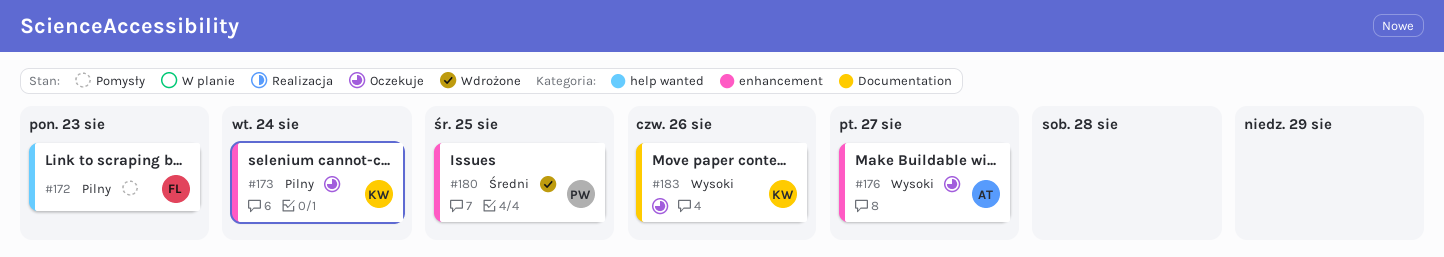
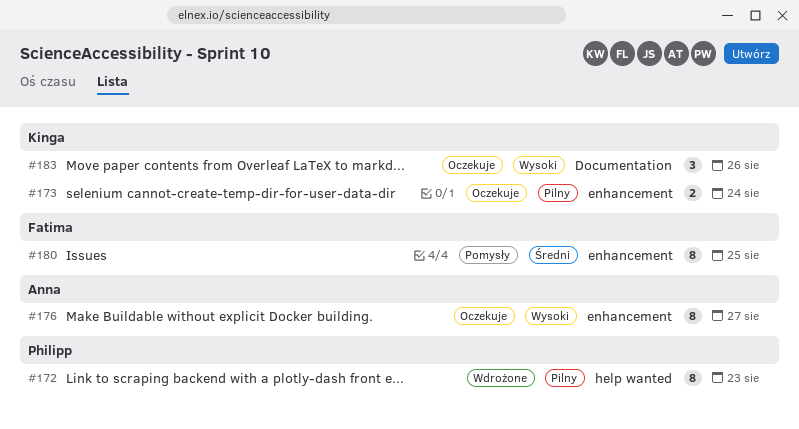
#172, status: Pomysły -> Wdrożone
#172, owner: Fatima -> Philipp
#180, status: Wdrożone -> Pomysły
#180, owner: Philipp -> Fatima

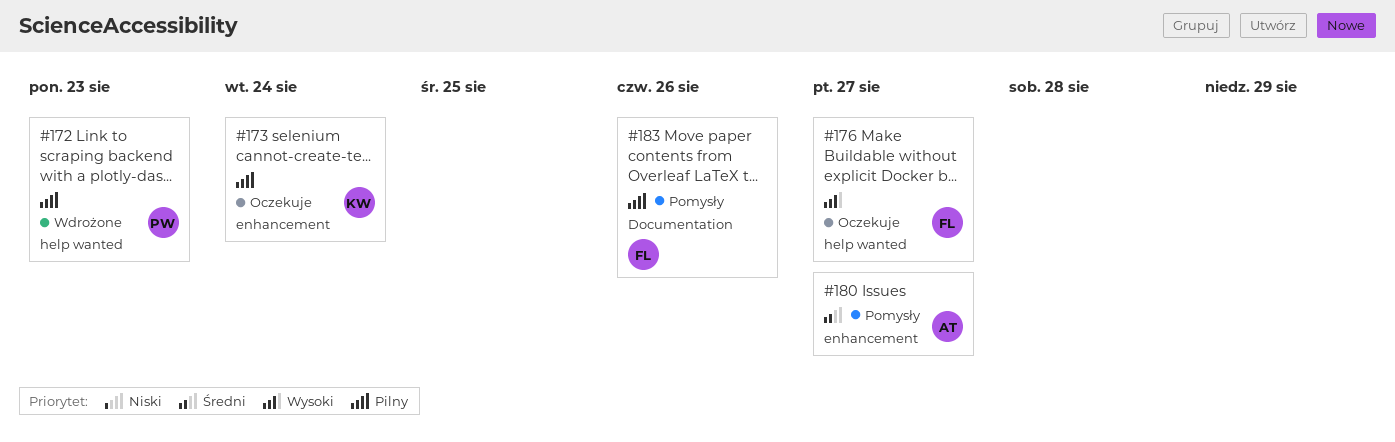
#176, owner: Anna -> Fatima
#176, label: enhancement -> help wanted
#180, owner: Fatima -> Anna
#180, due: Aug 25 -> Aug 27
#183, status: Oczekuje -> Pomysły
#183, owner: Kinga -> Fatima
#183, priority: Wysoki -> Pilny

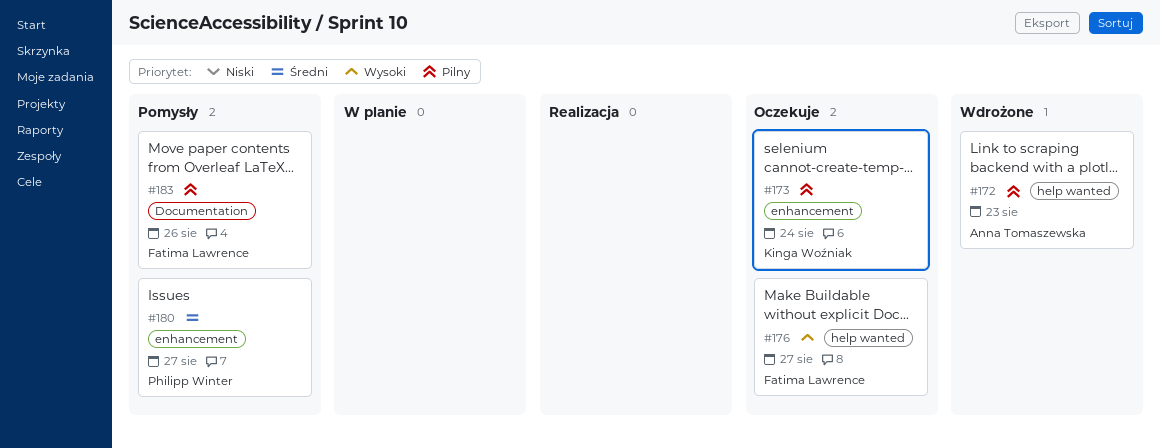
#172, owner: Philipp Winter -> Anna Tomaszewska
#180, owner: Anna Tomaszewska -> Philipp Winter

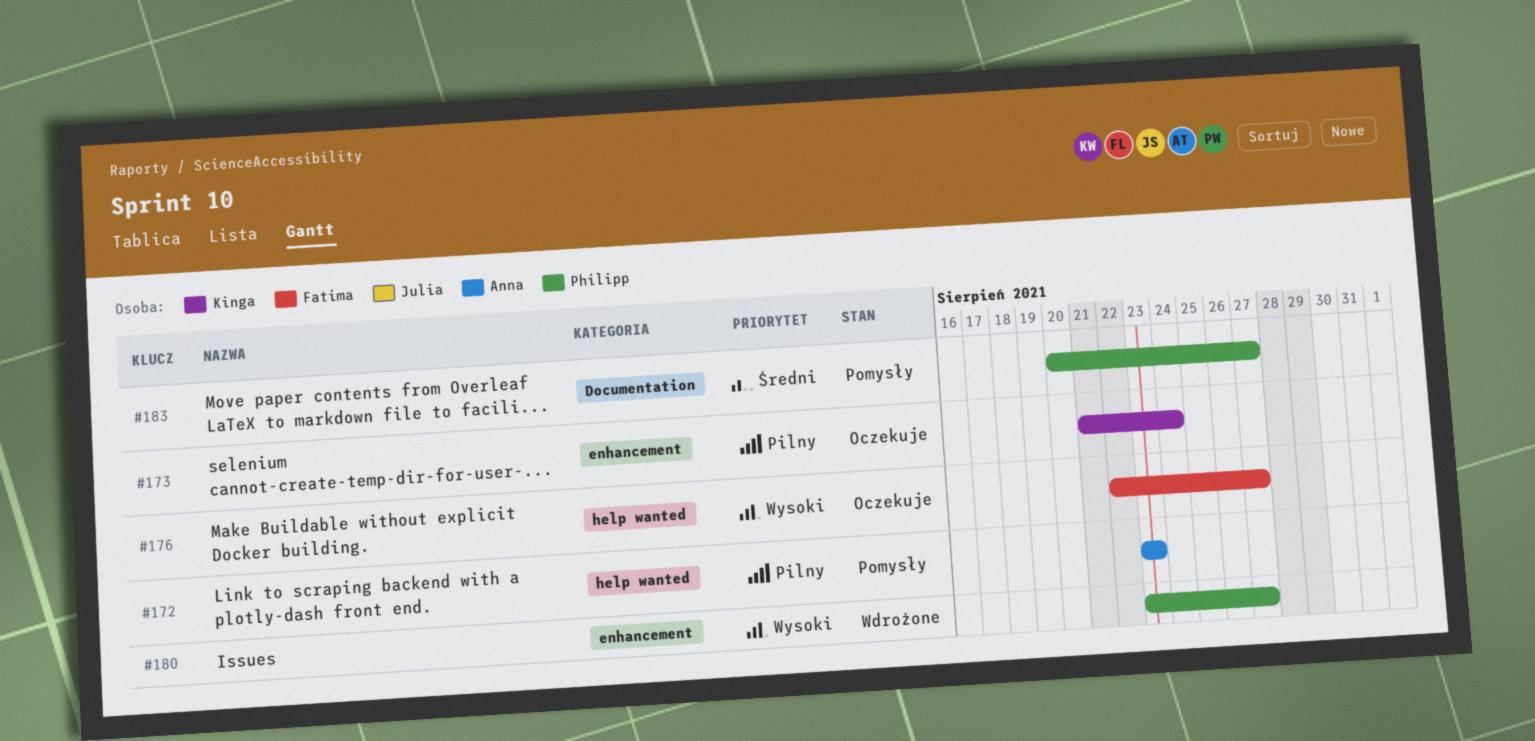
#172, status: Wdrożone -> Pomysły
#180, status: Pomysły -> Wdrożone
#180, priority: Średni -> Wysoki
#183, owner: Fatima Lawrence -> Philipp Winter
#183, priority: Pilny -> Średni
#183, due: Aug 26 -> Aug 27

